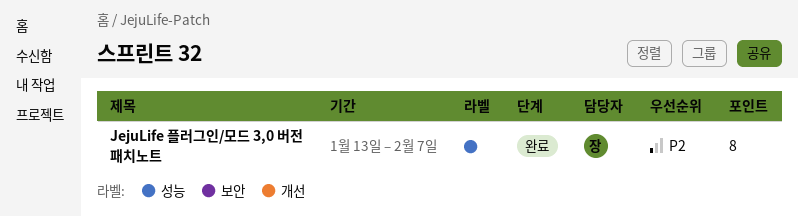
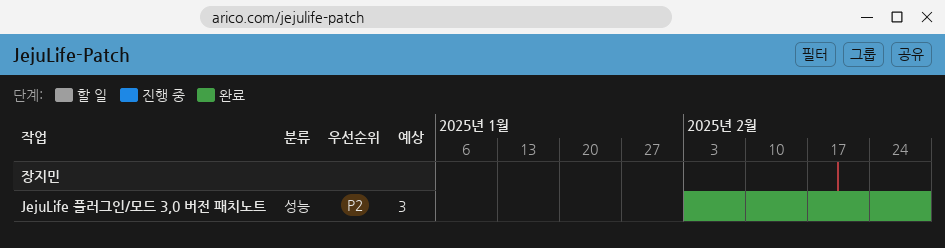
JejuLife 플러그인/모드 3,0 버전 패치노트, estimate: 8 -> 3
JejuLife 플러그인/모드 3,0 버전 패치노트, start: Jan 13 -> Feb 3
JejuLife 플러그인/모드 3,0 버전 패치노트, due: Feb 7 -> Feb 28

